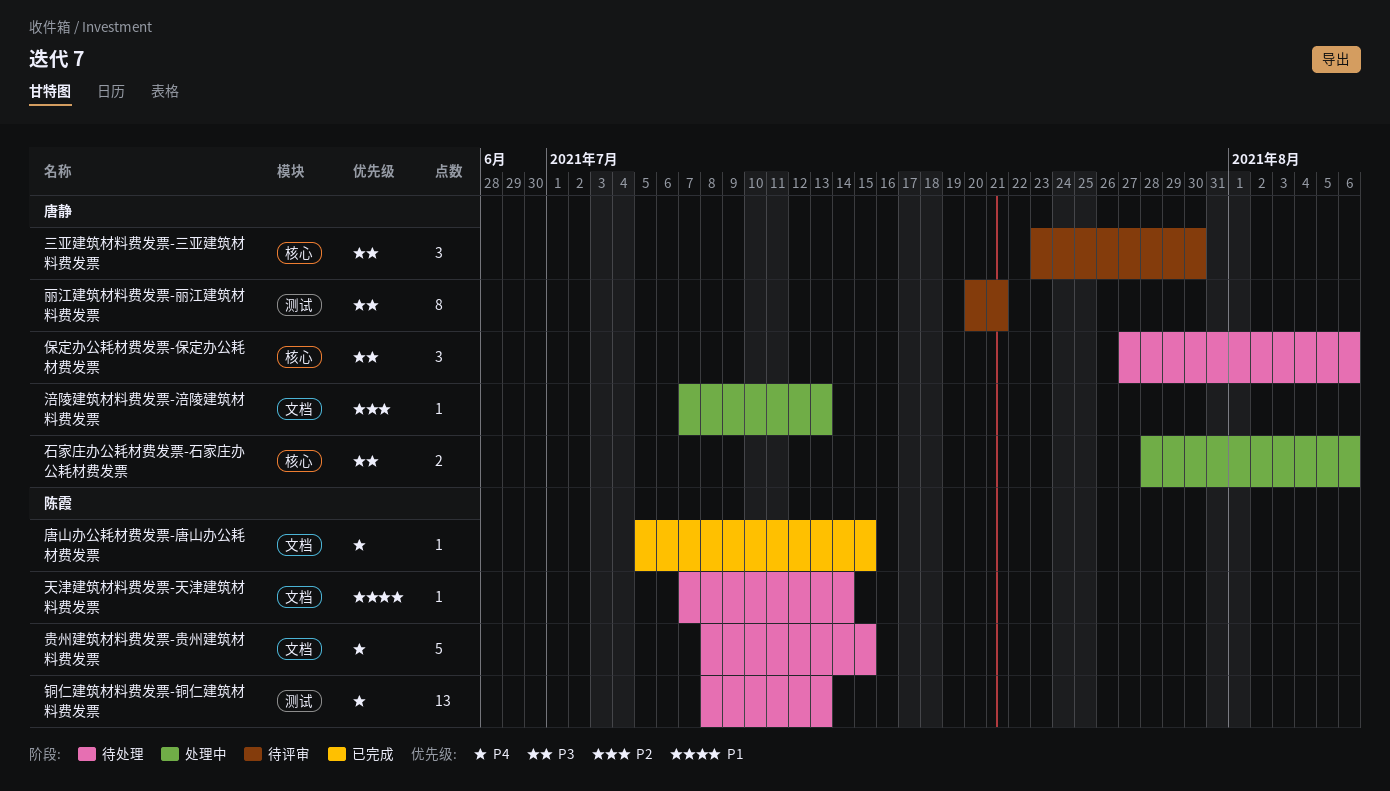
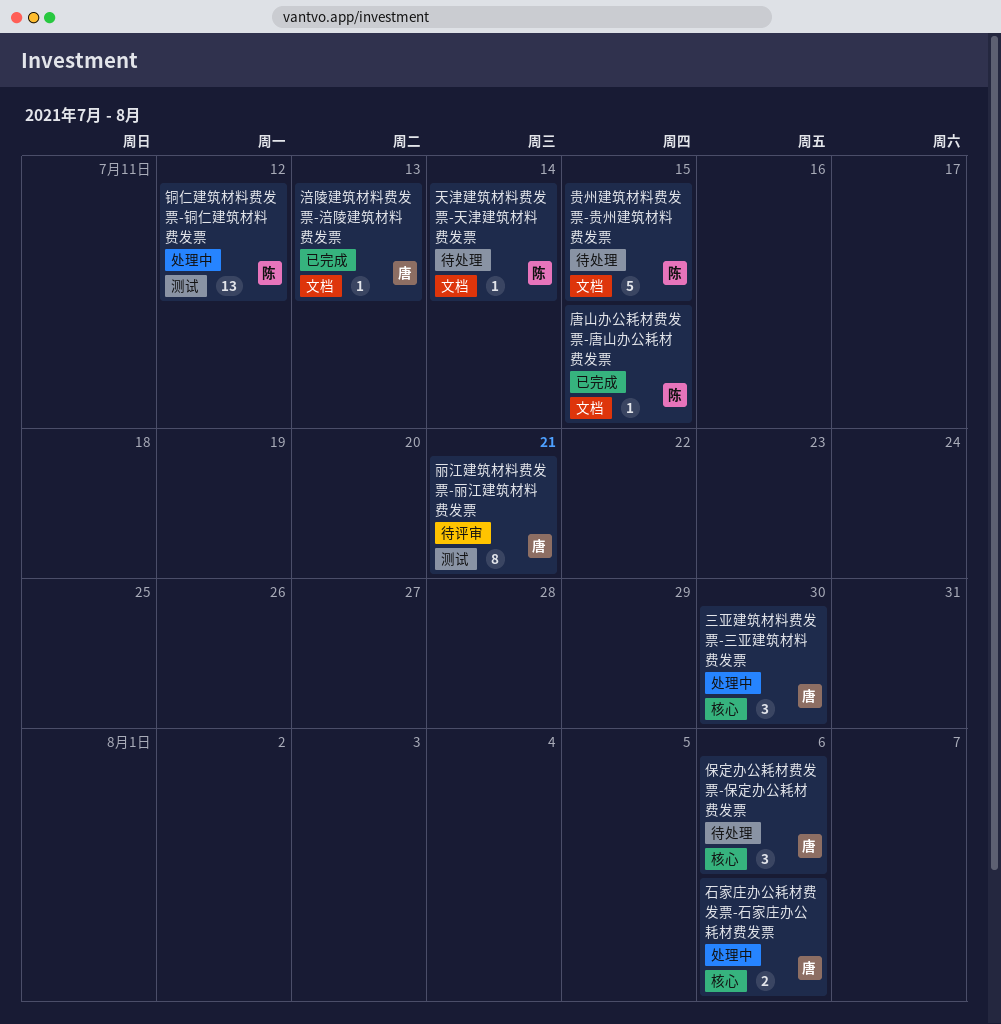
三亚建筑材料费发票-三亚建筑材料费发票, status: 待评审 -> 处理中
涪陵建筑材料费发票-涪陵建筑材料费发票, status: 处理中 -> 已完成
铜仁建筑材料费发票-铜仁建筑材料费发票, status: 待处理 -> 处理中
铜仁建筑材料费发票-铜仁建筑材料费发票, due: Jul 13 -> Jul 12

